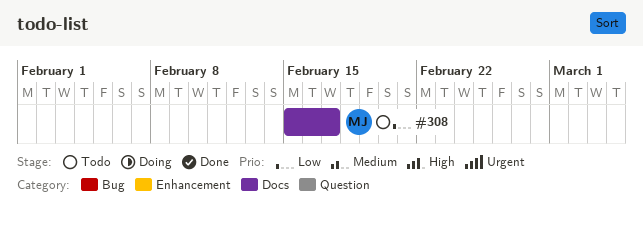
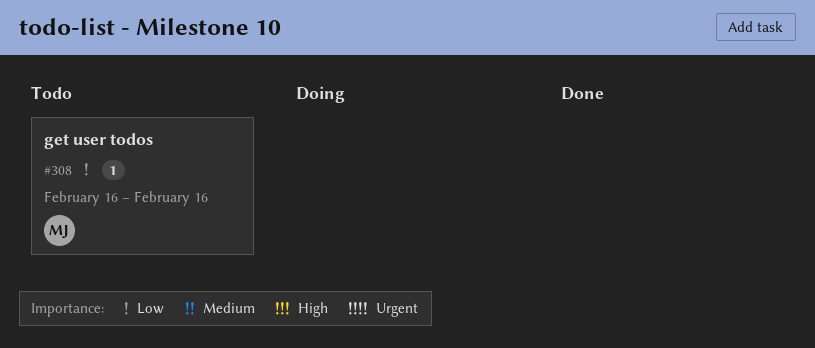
#308, start: Feb 15 -> Feb 16
#308, due: Feb 17 -> Feb 16

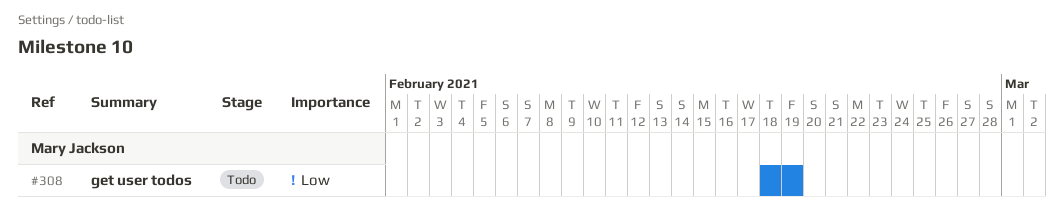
#308, start: Feb 16 -> Feb 18
#308, due: Feb 16 -> Feb 19

